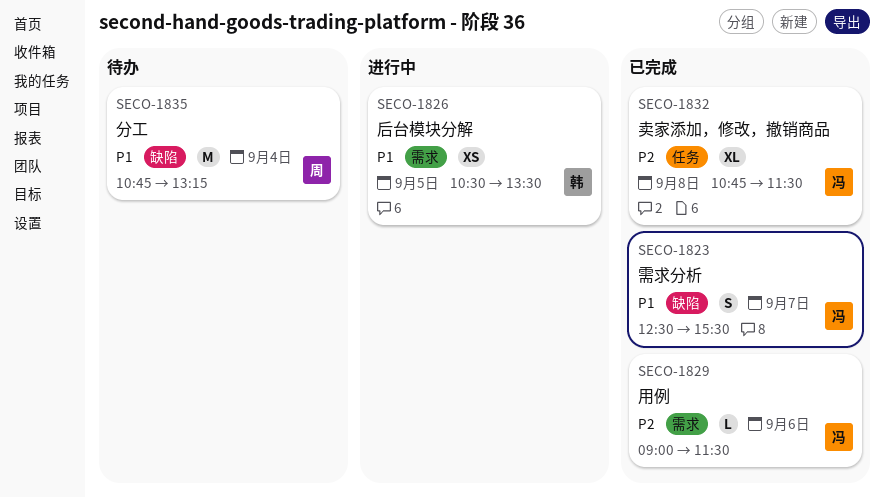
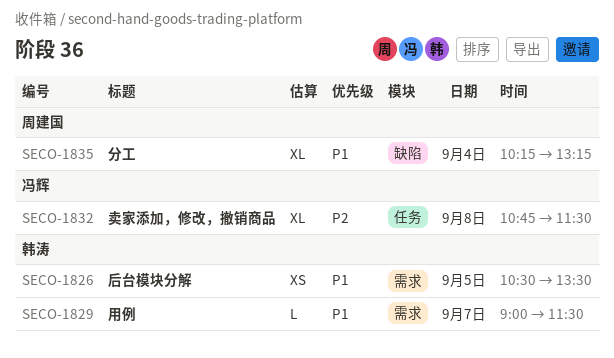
SECO-1823: present -> none
SECO-1829, owner: 冯辉 -> 韩涛
SECO-1829, priority: P2 -> P1
SECO-1829, day: Sep 6 -> Sep 7
SECO-1835, estimate: M -> XL
SECO-1835, begins: 10:45 -> 10:15

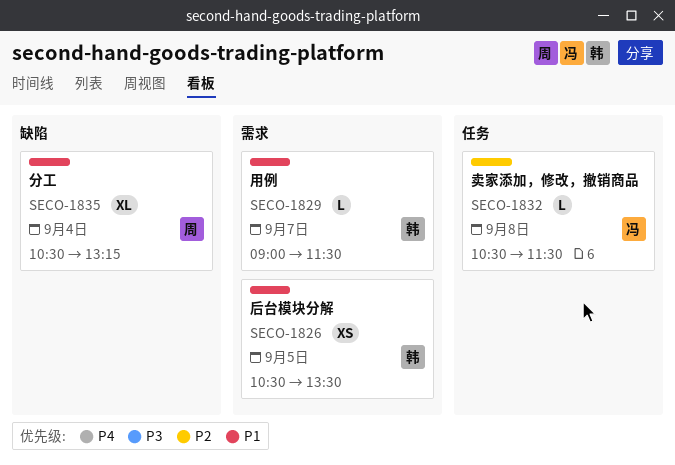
SECO-1832, estimate: XL -> L
SECO-1832, begins: 10:45 -> 10:30
SECO-1835, begins: 10:15 -> 10:30

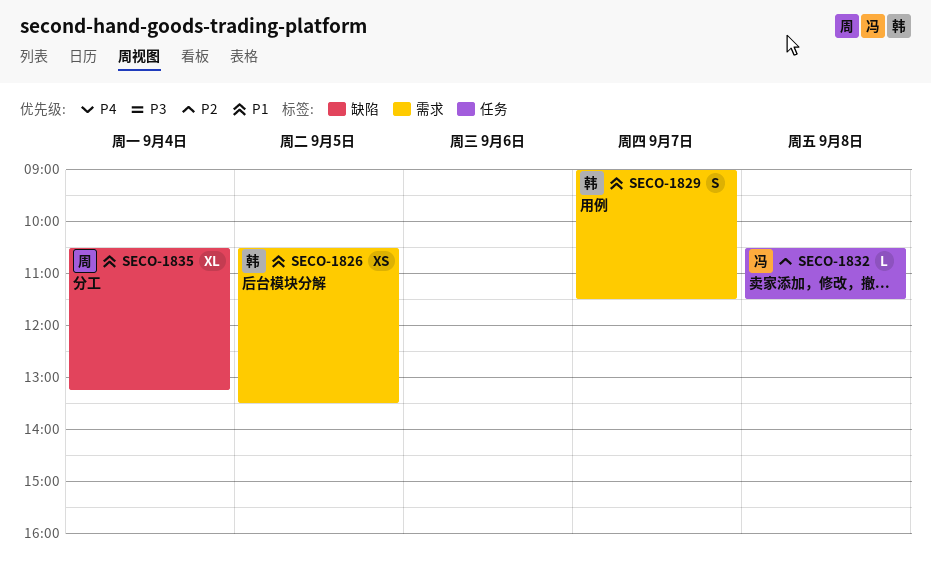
SECO-1829, estimate: L -> S

